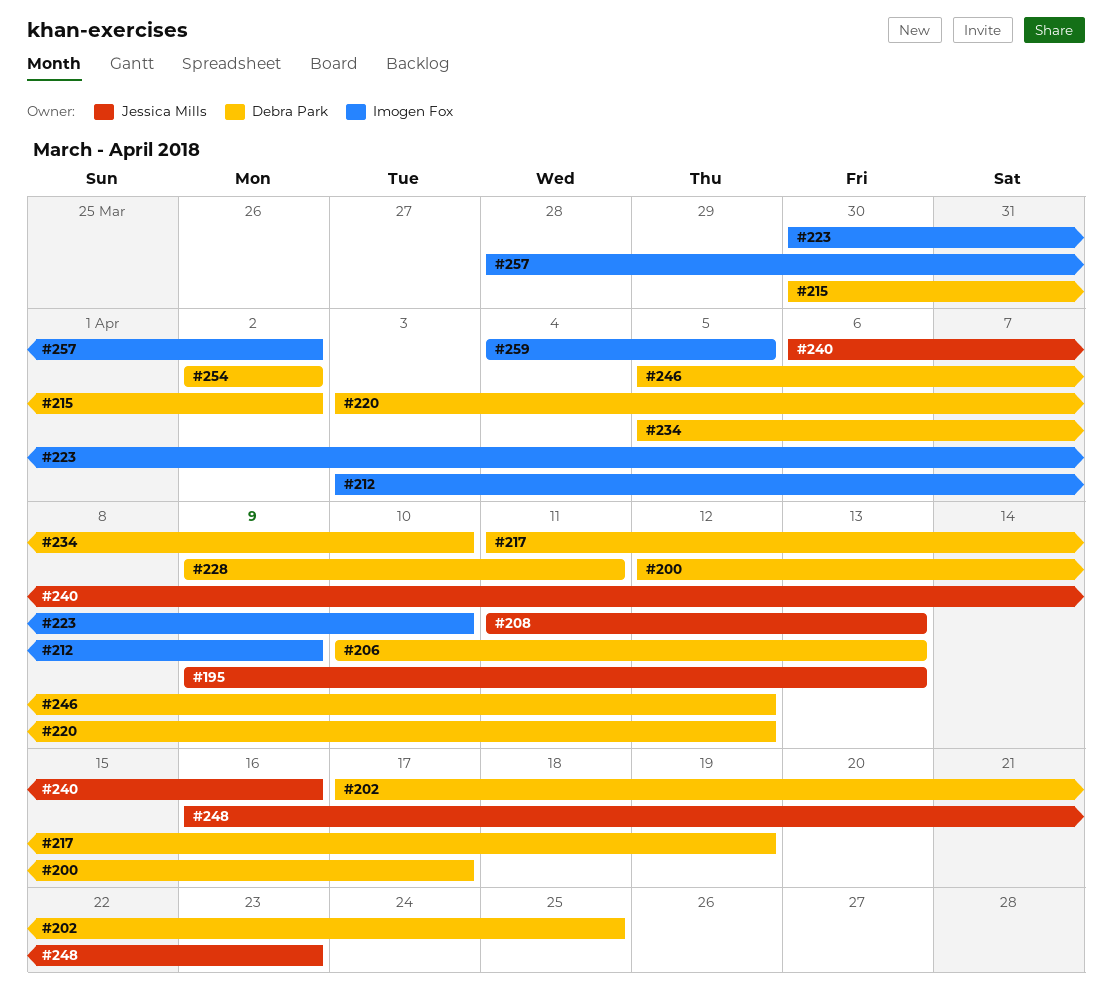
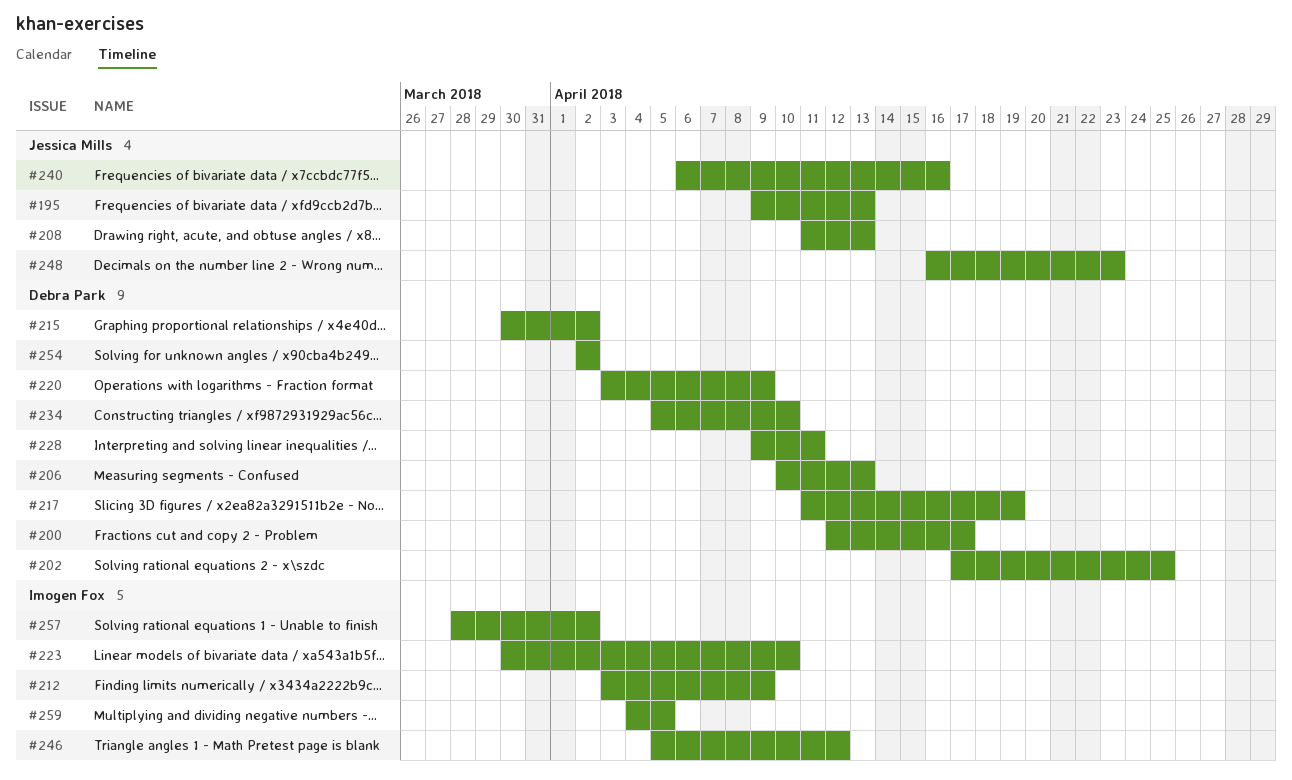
#220, due: Apr 12 -> Apr 9
#246, owner: Debra Park -> Imogen Fox

